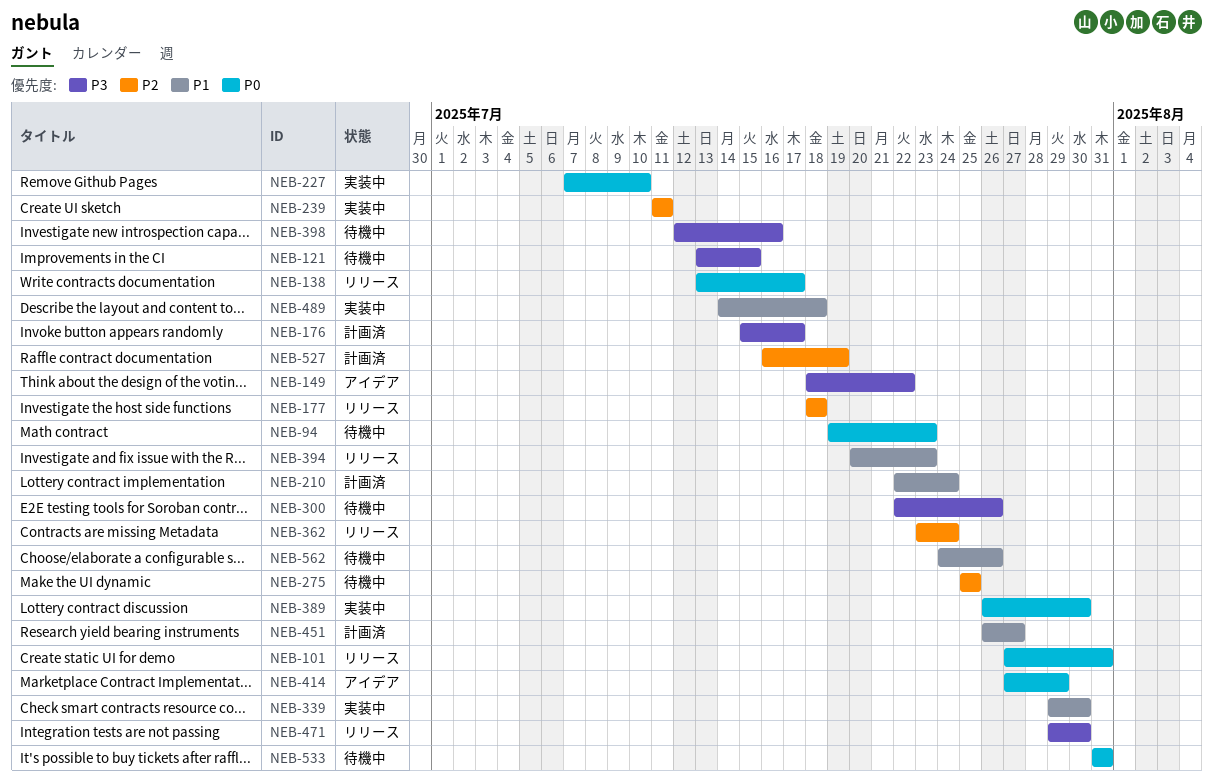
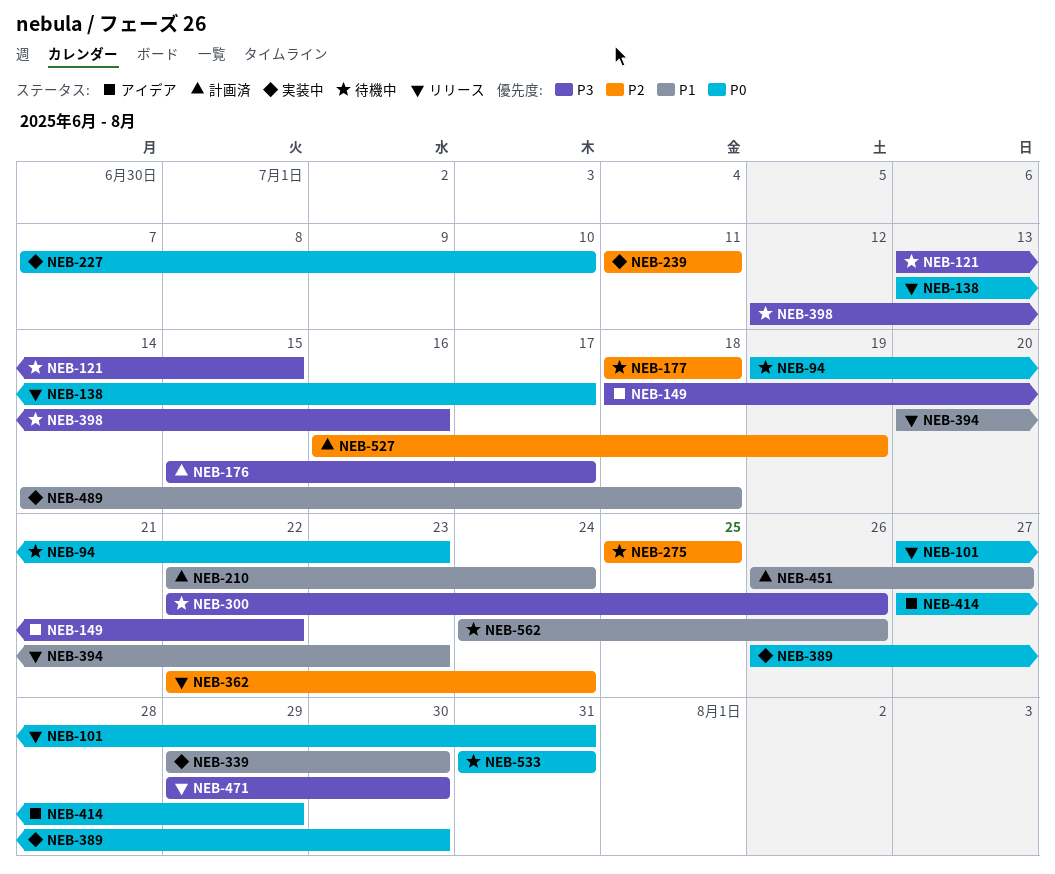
NEB-177, status: リリース -> 待機中
NEB-362, start: Jul 23 -> Jul 22

